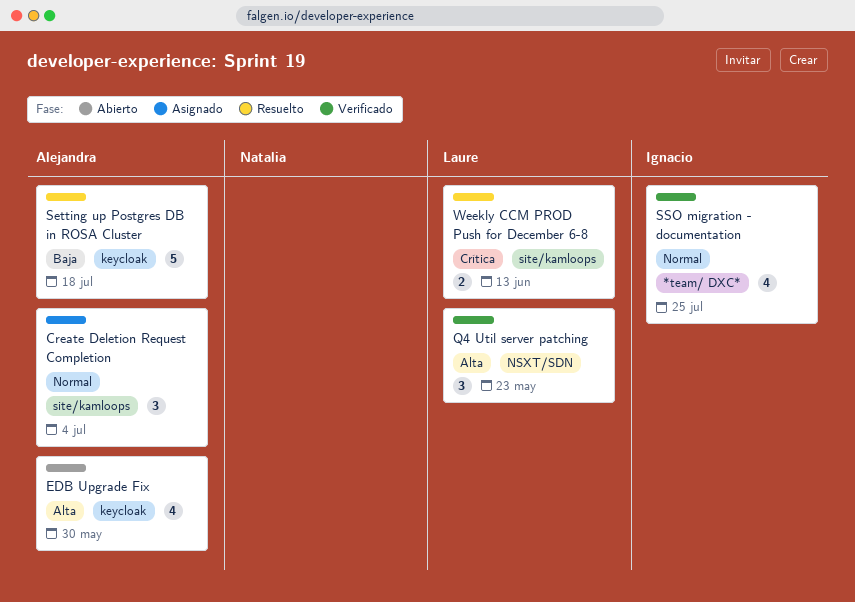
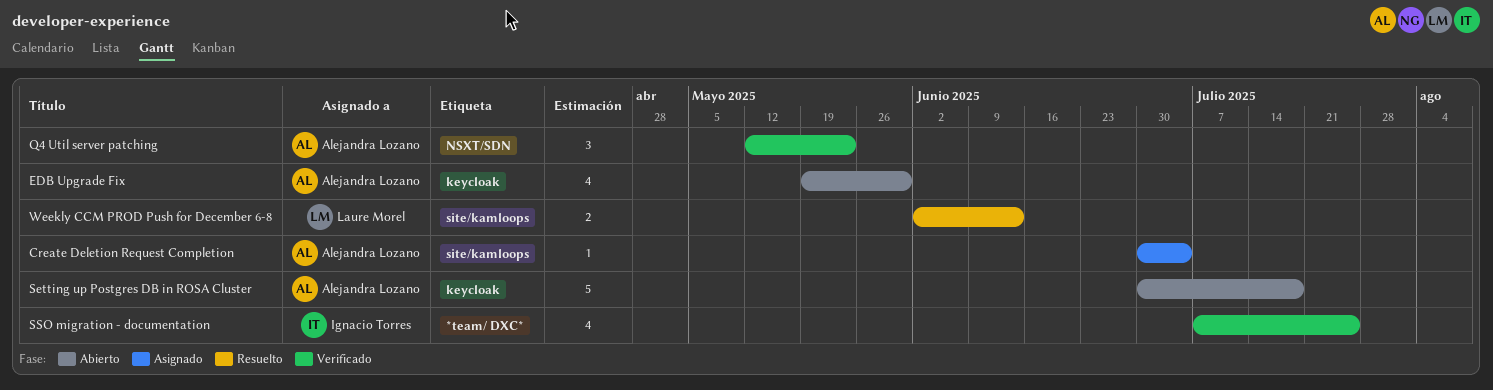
Create Deletion Request Completion, estimate: 3 -> 1
Q4 Util server patching, owner: Laure Morel -> Alejandra Lozano
Setting up Postgres DB in ROSA Cluster, status: Resuelto -> Abierto

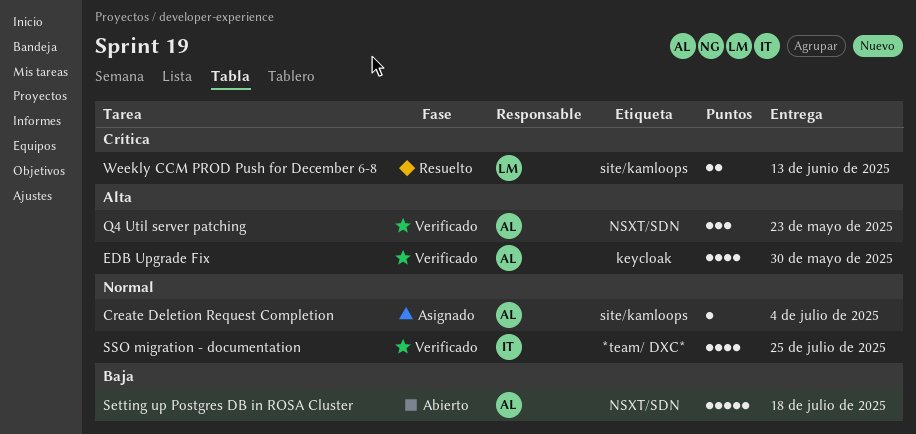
EDB Upgrade Fix, status: Abierto -> Verificado
Setting up Postgres DB in ROSA Cluster, label: keycloak -> NSXT/SDN

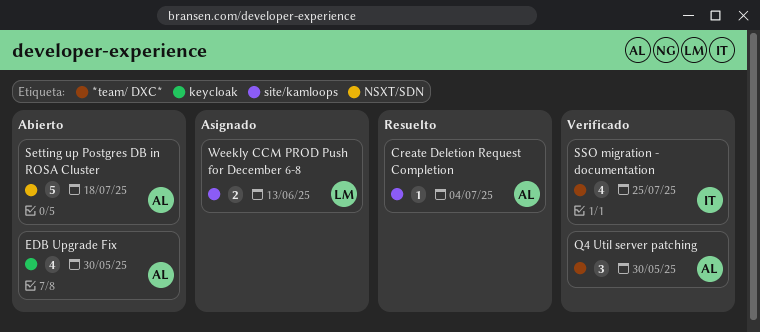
Create Deletion Request Completion, status: Asignado -> Resuelto
EDB Upgrade Fix, status: Verificado -> Abierto
Q4 Util server patching, label: NSXT/SDN -> *team/ DXC*
Q4 Util server patching, due: May 23 -> May 30
Weekly CCM PROD Push for December 6-8, status: Resuelto -> Asignado

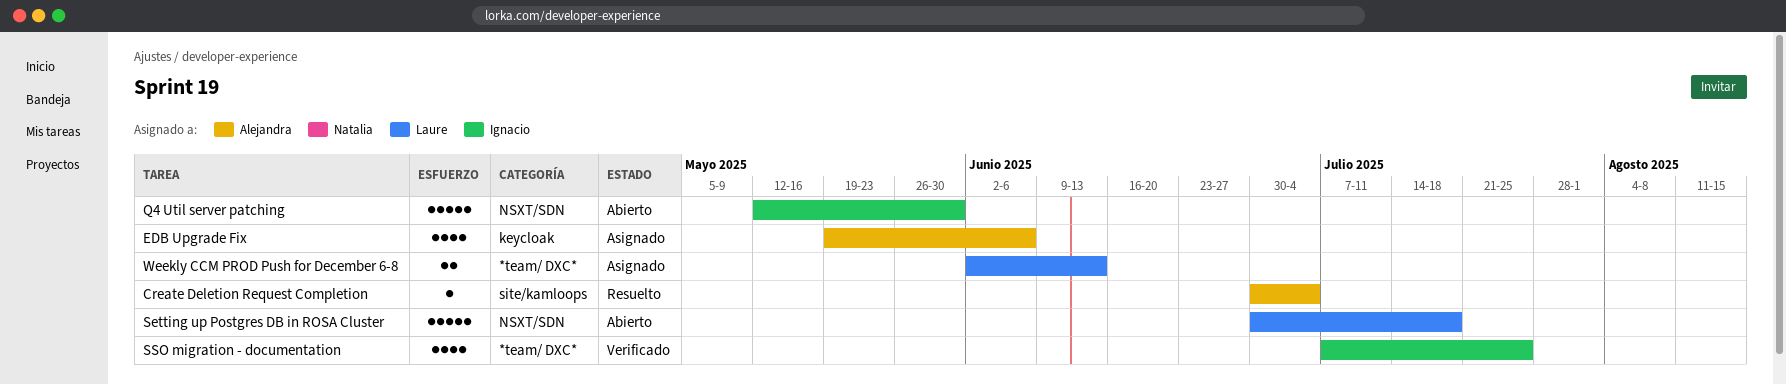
EDB Upgrade Fix, status: Abierto -> Asignado
EDB Upgrade Fix, due: May 30 -> Jun 6
Q4 Util server patching, status: Verificado -> Abierto
Q4 Util server patching, owner: Alejandra -> Ignacio
Q4 Util server patching, label: *team/ DXC* -> NSXT/SDN
Q4 Util server patching, estimate: 3 -> 5
Setting up Postgres DB in ROSA Cluster, owner: Alejandra -> Laure
Weekly CCM PROD Push for December 6-8, label: site/kamloops -> *team/ DXC*

